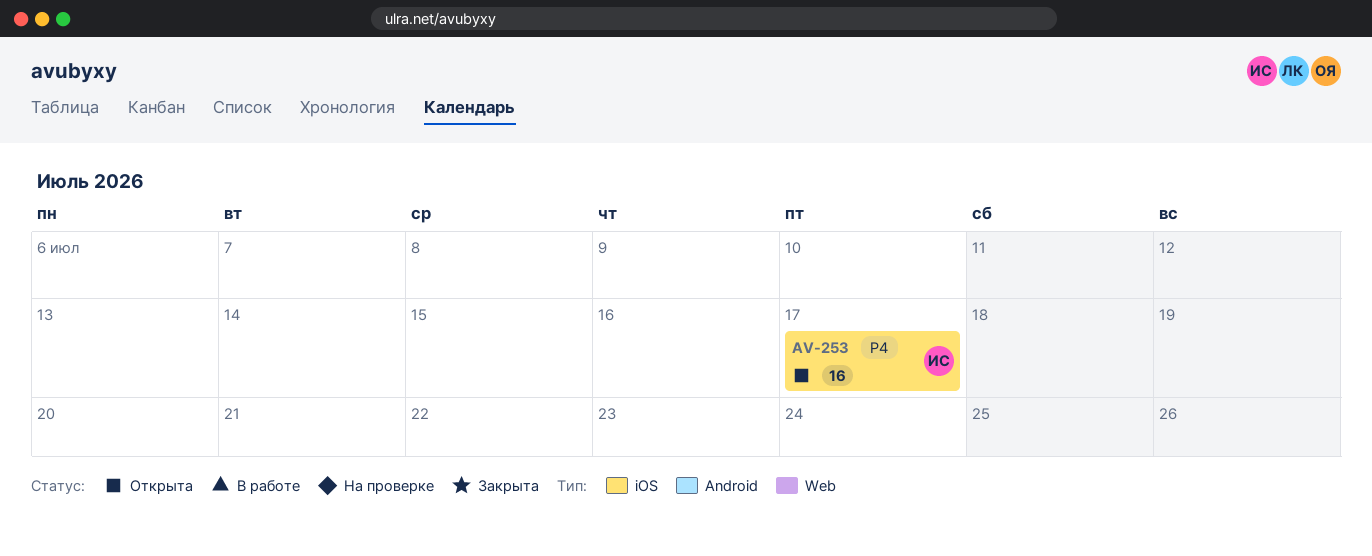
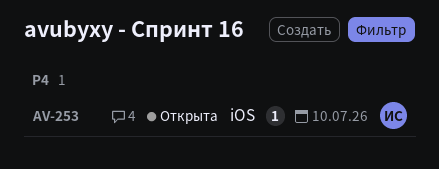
AV-253, estimate: 16 -> 1
AV-253, due: Jul 17 -> Jul 10

